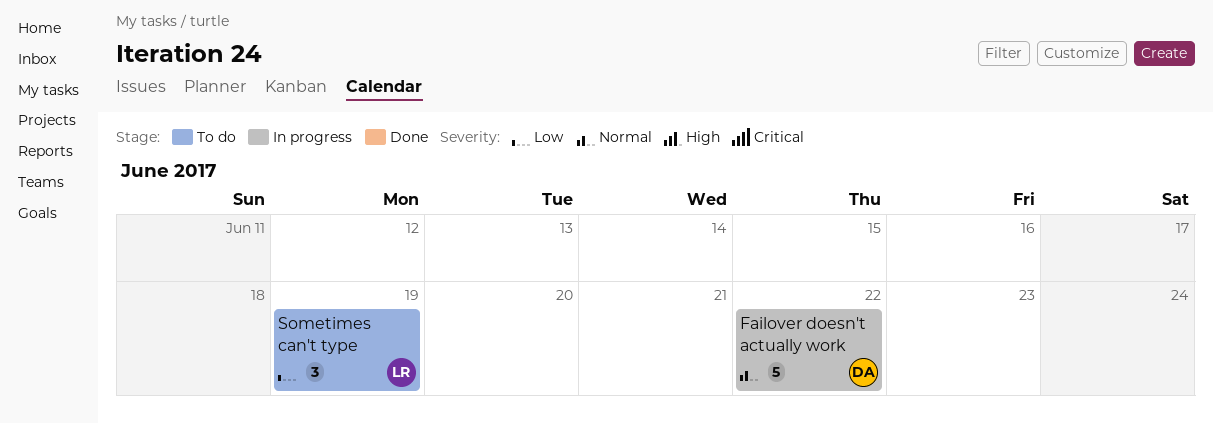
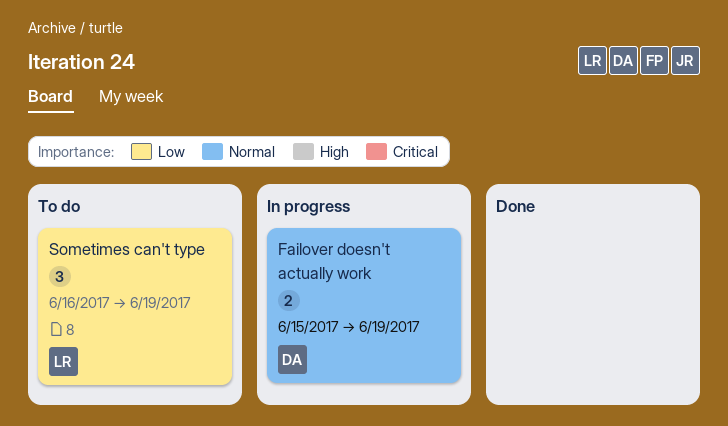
Failover doesn't actually work, estimate: 5 -> 2
Failover doesn't actually work, due: Jun 22 -> Jun 19

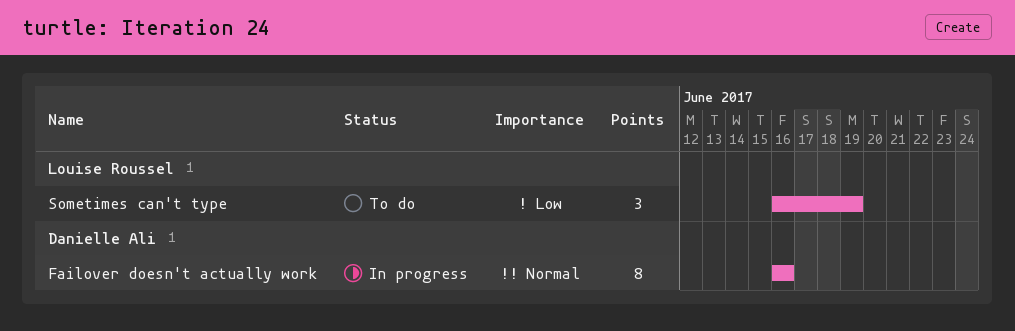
Failover doesn't actually work, estimate: 2 -> 8
Failover doesn't actually work, start: Jun 15 -> Jun 16
Failover doesn't actually work, due: Jun 19 -> Jun 16

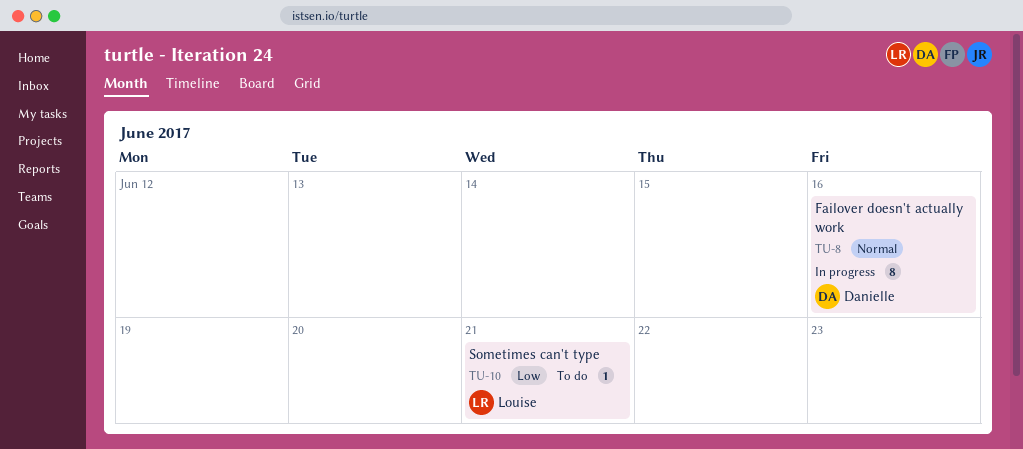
Sometimes can't type, estimate: 3 -> 1
Sometimes can't type, due: Jun 19 -> Jun 21

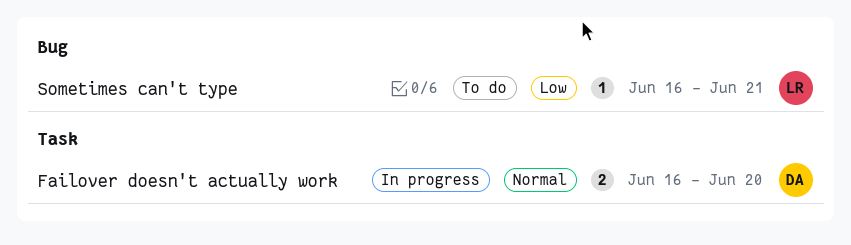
Failover doesn't actually work, estimate: 8 -> 2
Failover doesn't actually work, due: Jun 16 -> Jun 20

